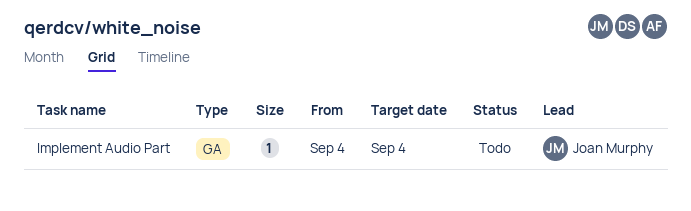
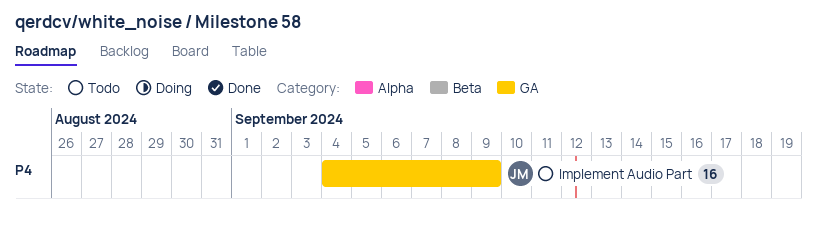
Implement Audio Part, estimate: 1 -> 16
Implement Audio Part, due: Sep 4 -> Sep 9

